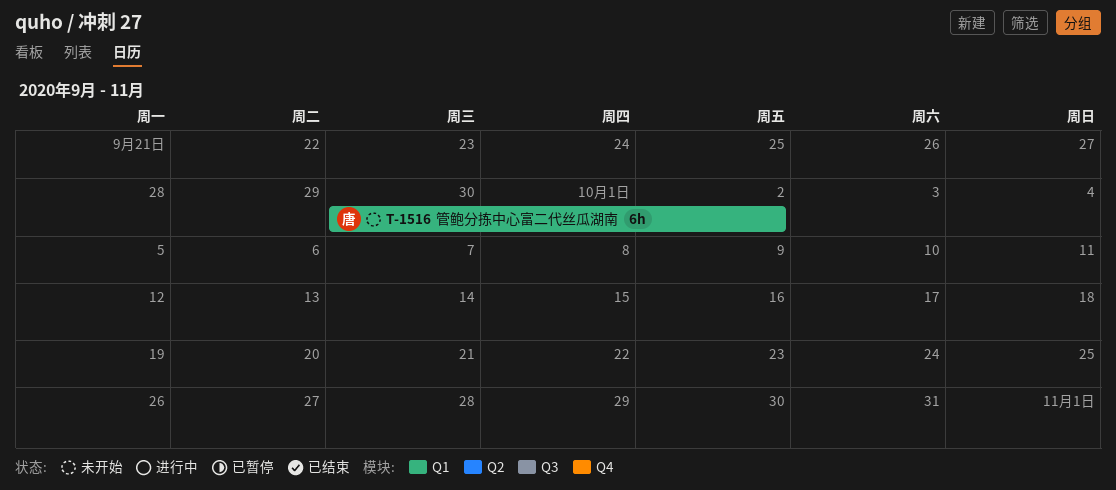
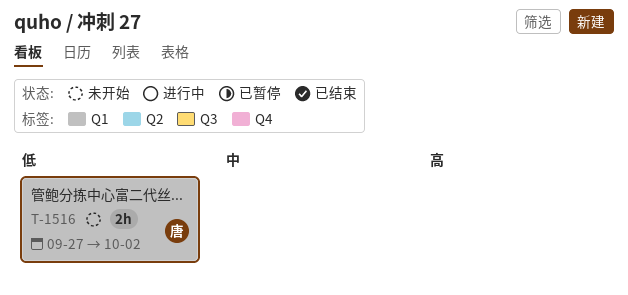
T-1516, estimate: 6h -> 2h
T-1516, start: Sep 30 -> Sep 27

